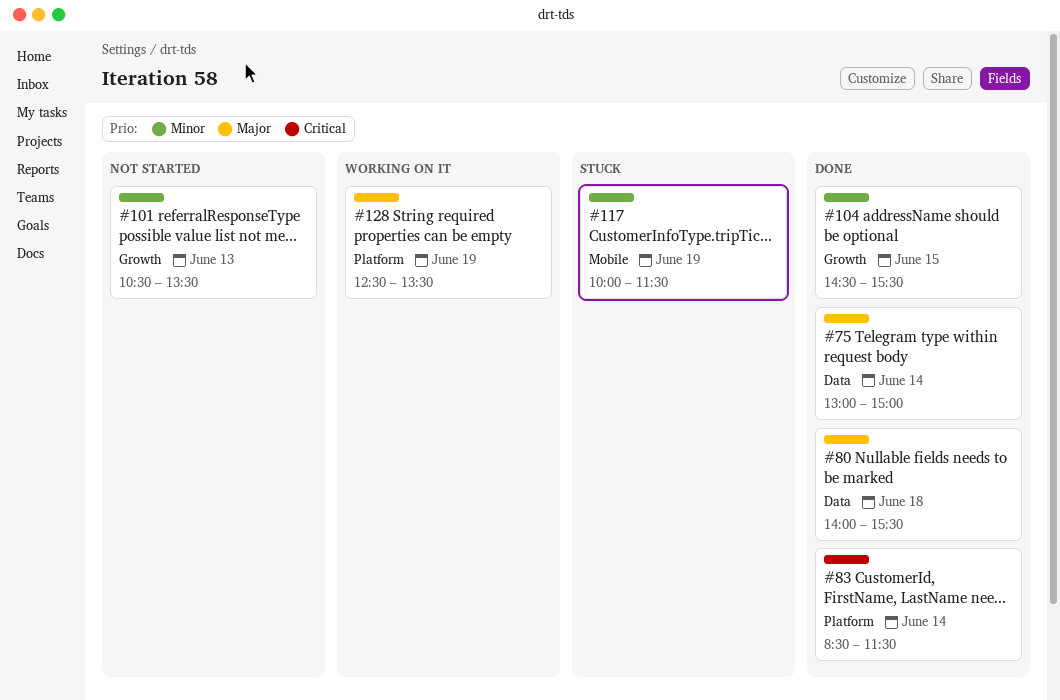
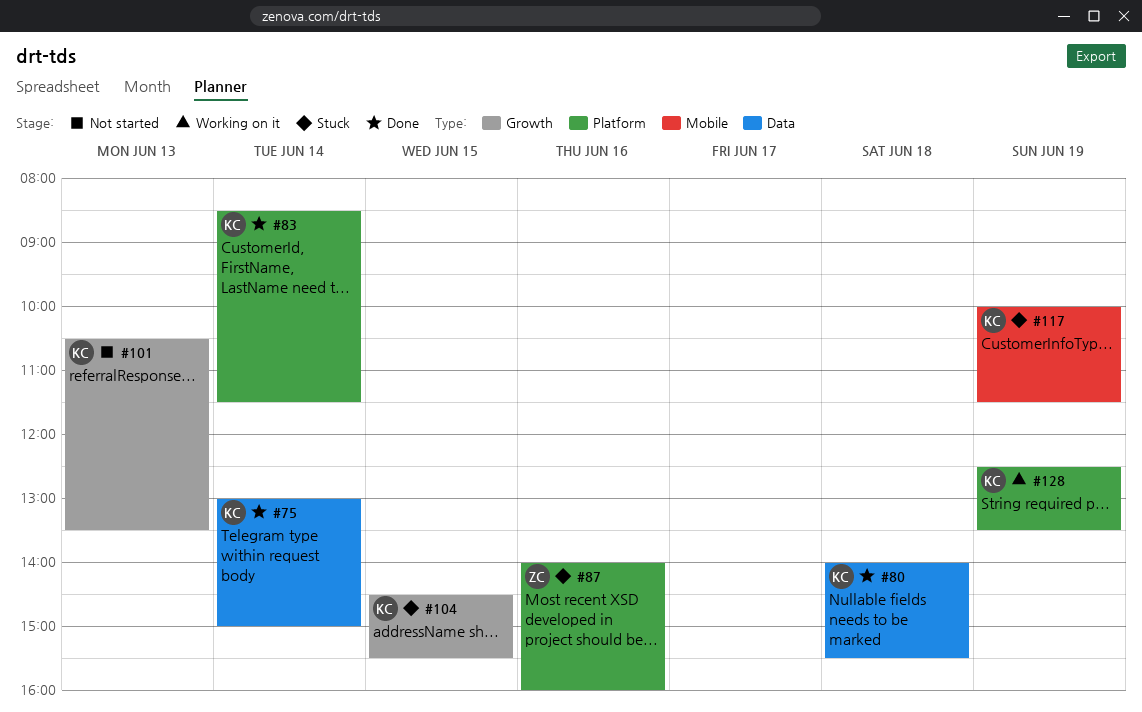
#87: none -> present
#104, status: Done -> Stuck

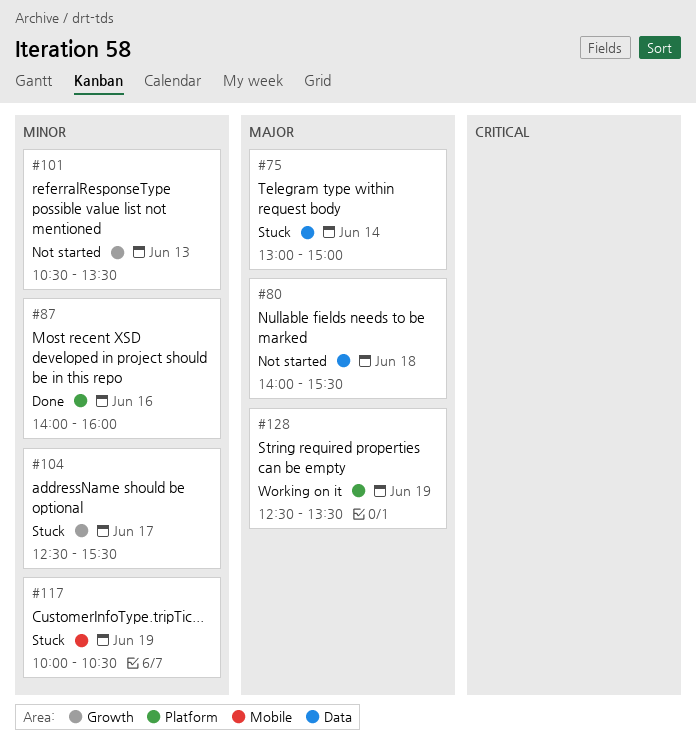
#75, status: Done -> Stuck
#80, status: Done -> Not started
#83: present -> none
#87, status: Stuck -> Done
#104, day: Jun 15 -> Jun 17
#104, begins: 14:30 -> 12:30
#117, ends: 11:30 -> 10:30

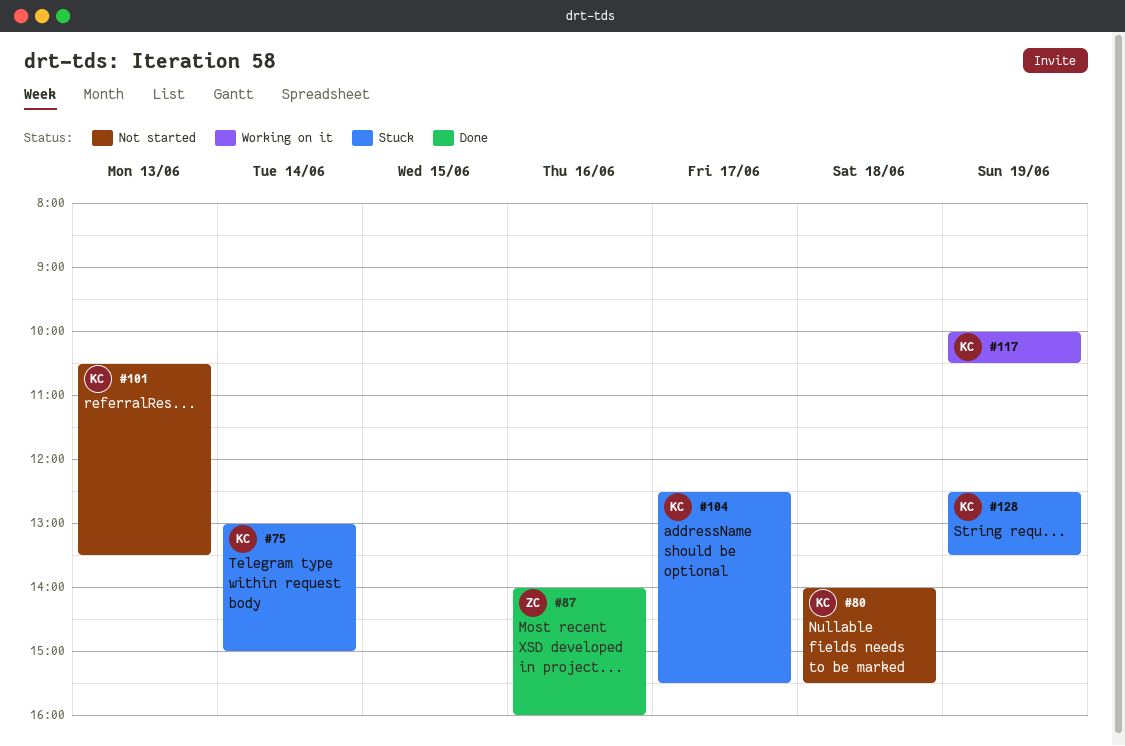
#117, status: Stuck -> Working on it
#128, status: Working on it -> Stuck

